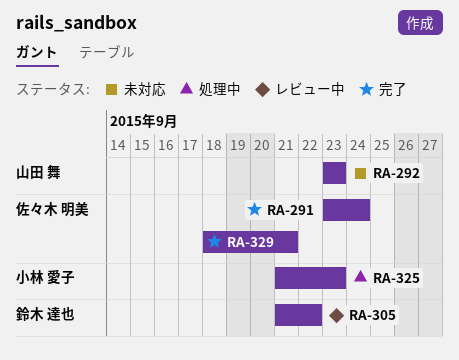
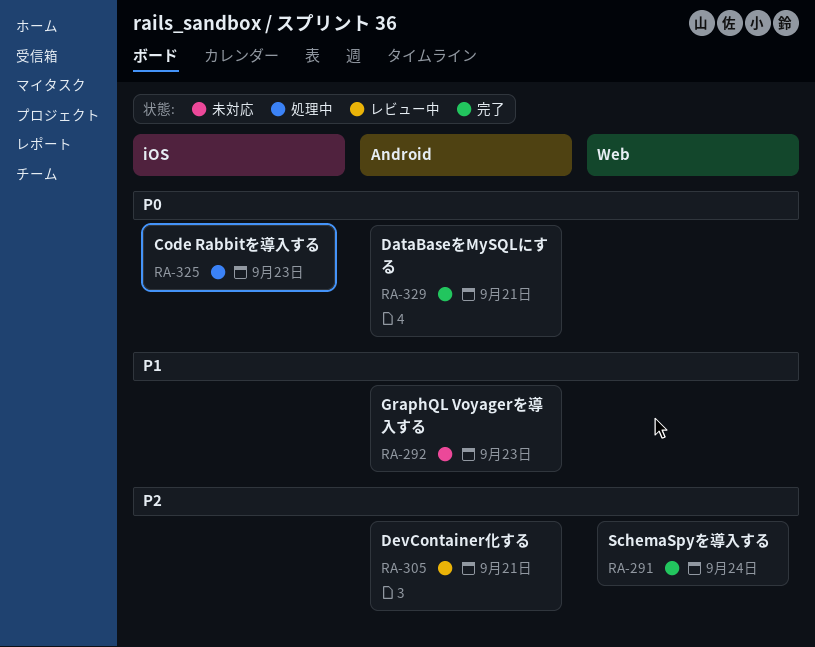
RA-305, due: Sep 22 -> Sep 21

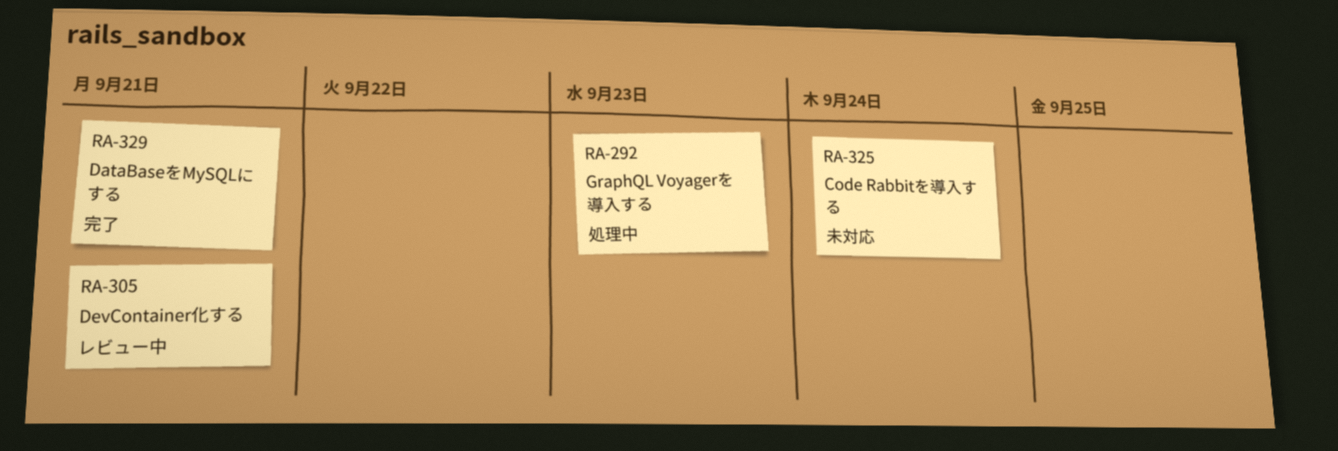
RA-291: present -> none
RA-292, status: 未対応 -> 処理中
RA-325, status: 処理中 -> 未対応
RA-325, due: Sep 23 -> Sep 24

